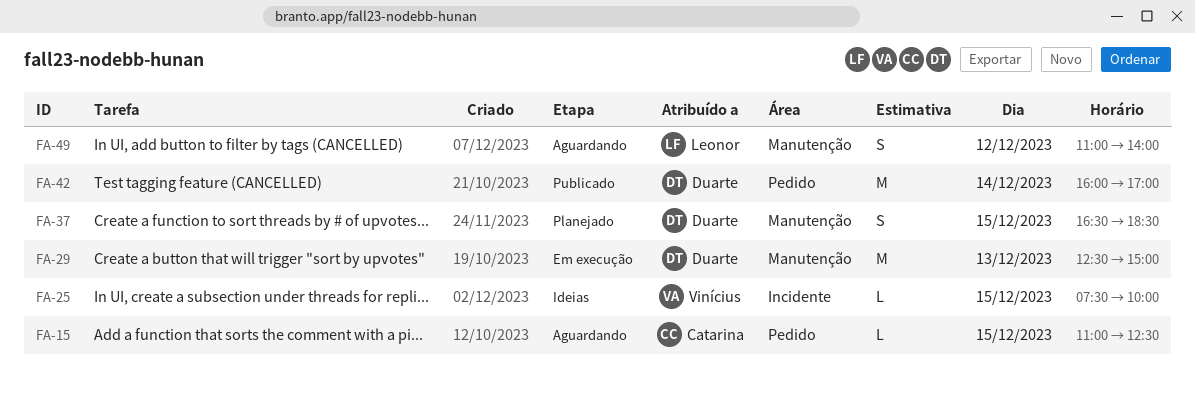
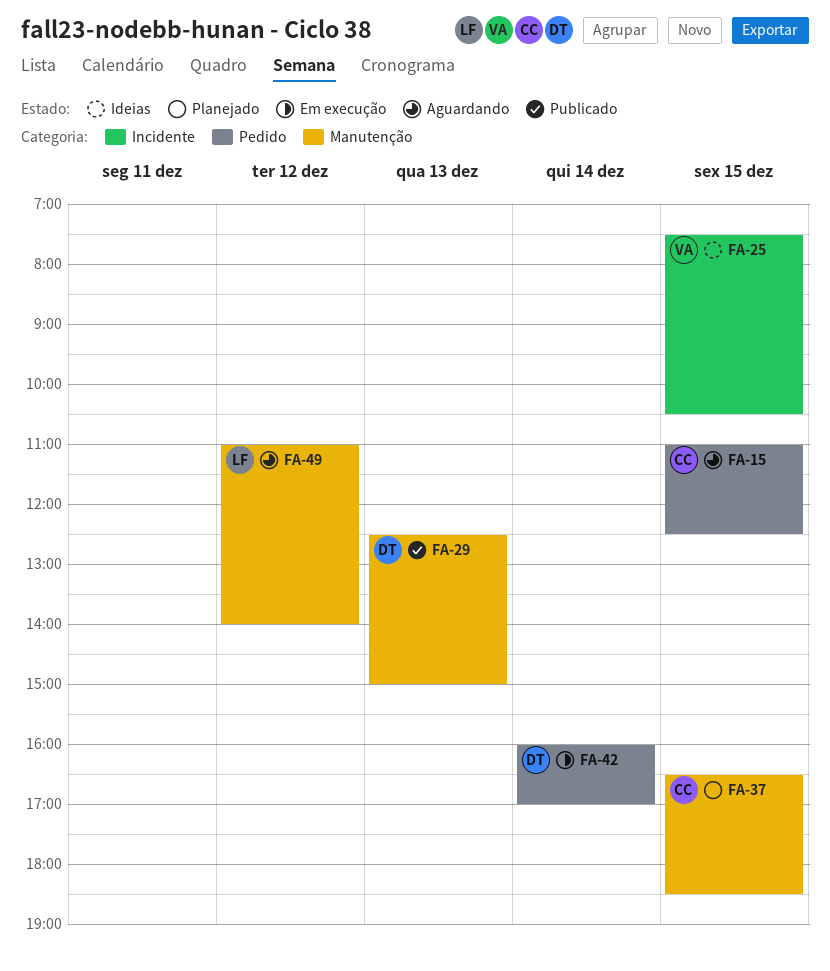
FA-25, ends: 10:00 -> 10:30
FA-29, status: Em execução -> Publicado
FA-37, owner: Duarte -> Catarina
FA-42, status: Publicado -> Em execução

